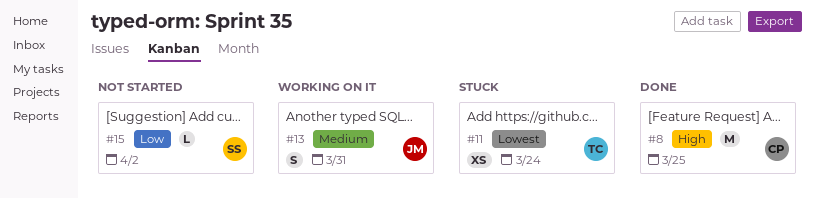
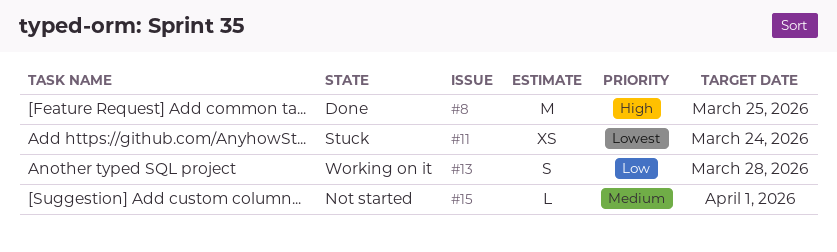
#13, priority: Medium -> Low
#13, due: Mar 31 -> Mar 28
#15, priority: Low -> Medium
#15, due: Apr 2 -> Apr 1

